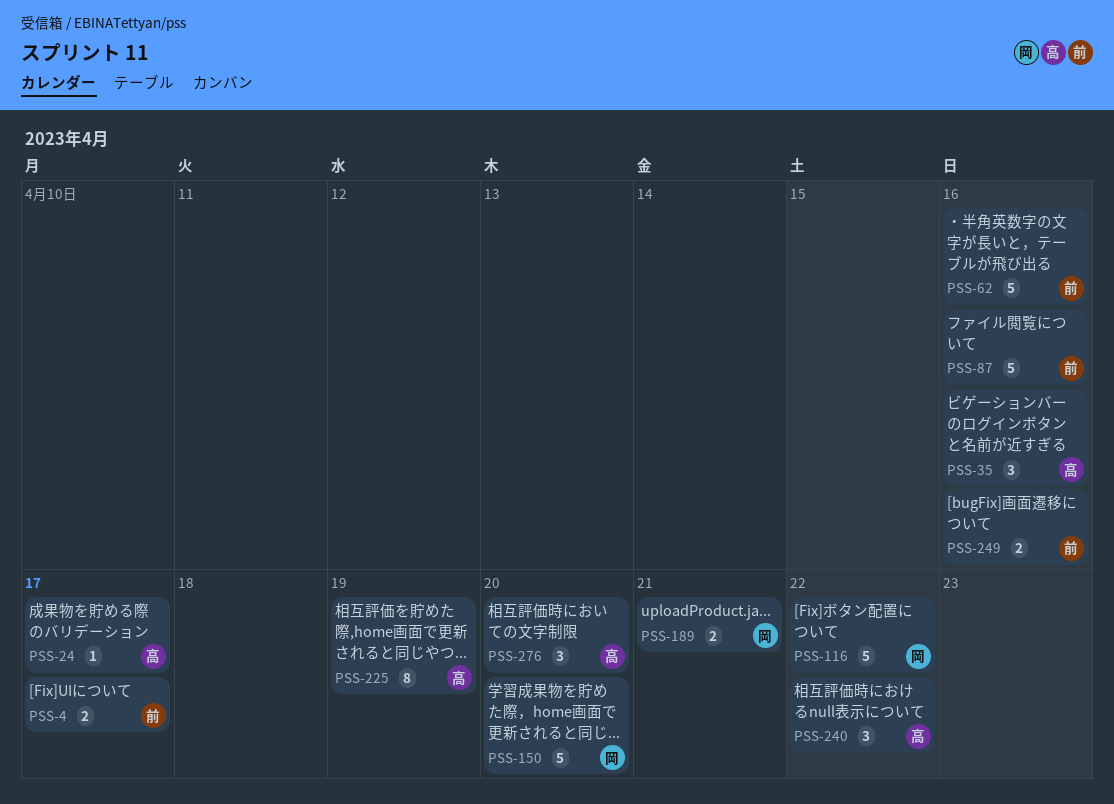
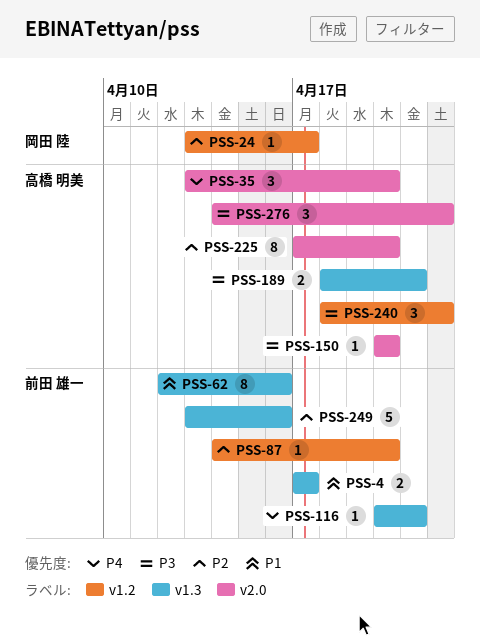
PSS-24, owner: 高橋 明美 -> 岡田 陸
PSS-35, due: Apr 16 -> Apr 20
PSS-62, estimate: 5 -> 8
PSS-87, estimate: 5 -> 1
PSS-87, due: Apr 16 -> Apr 20
PSS-116, owner: 岡田 陸 -> 前田 雄一
PSS-116, estimate: 5 -> 1
PSS-116, due: Apr 22 -> Apr 21
PSS-150, owner: 岡田 陸 -> 高橋 明美
PSS-150, estimate: 5 -> 1
PSS-189, owner: 岡田 陸 -> 高橋 明美
PSS-225, due: Apr 19 -> Apr 20
PSS-249, estimate: 2 -> 5
PSS-276, due: Apr 20 -> Apr 22

